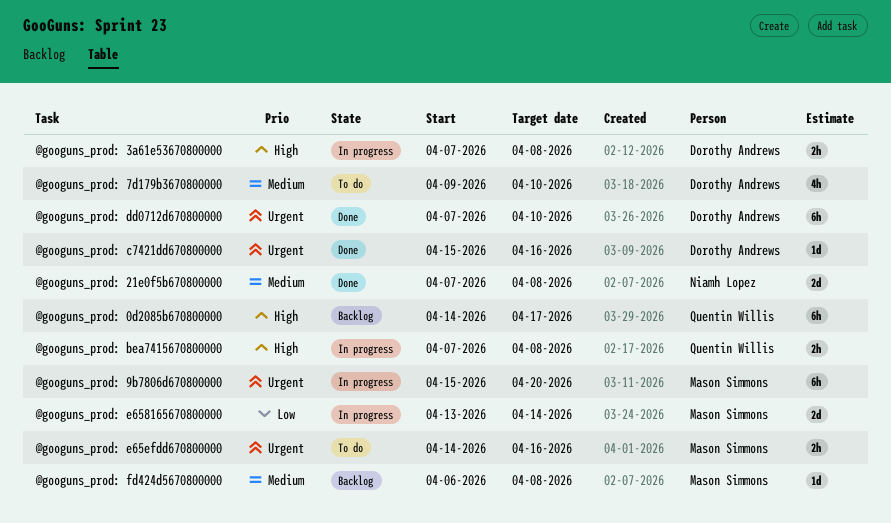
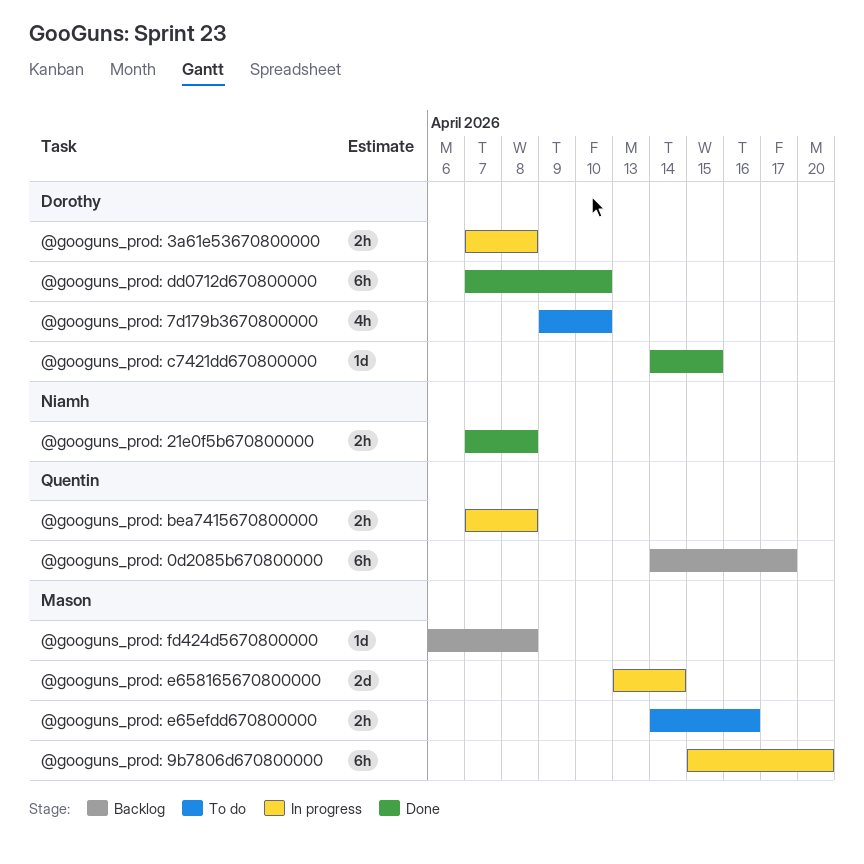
@googuns_prod: 21e0f5b670800000, estimate: 2d -> 2h
@googuns_prod: c7421dd670800000, start: Apr 15 -> Apr 14
@googuns_prod: c7421dd670800000, due: Apr 16 -> Apr 15

